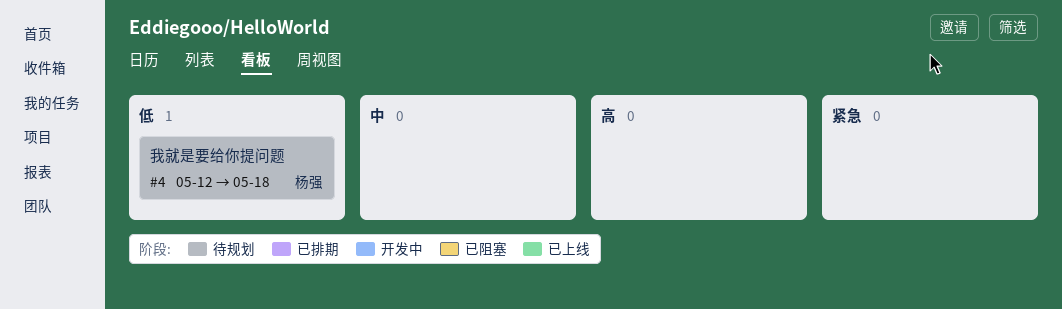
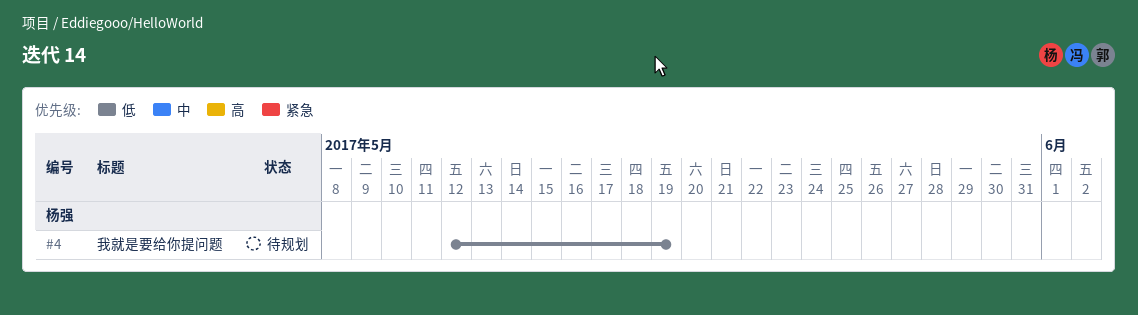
#4, due: May 18 -> May 19

